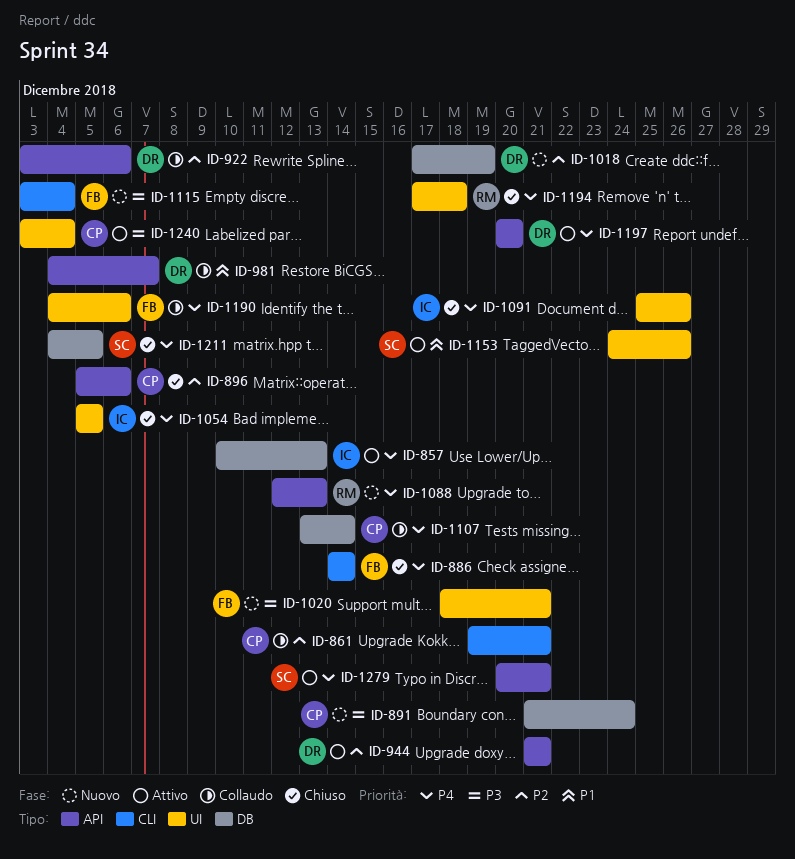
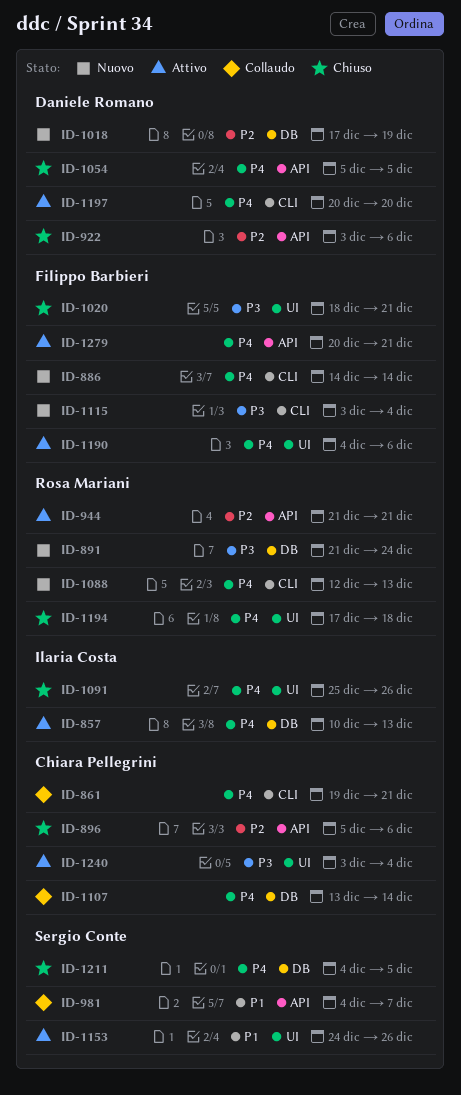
ID-861, priority: P2 -> P4
ID-886, status: Chiuso -> Nuovo
ID-891, owner: Chiara Pellegrini -> Rosa Mariani
ID-922, status: Collaudo -> Chiuso
ID-944, owner: Daniele Romano -> Rosa Mariani
ID-981, owner: Daniele Romano -> Sergio Conte
ID-1020, status: Nuovo -> Chiuso
ID-1054, owner: Ilaria Costa -> Daniele Romano
ID-1054, label: UI -> API
ID-1088, label: API -> CLI
ID-1190, status: Collaudo -> Attivo
ID-1197, label: API -> CLI
ID-1279, owner: Sergio Conte -> Filippo Barbieri

